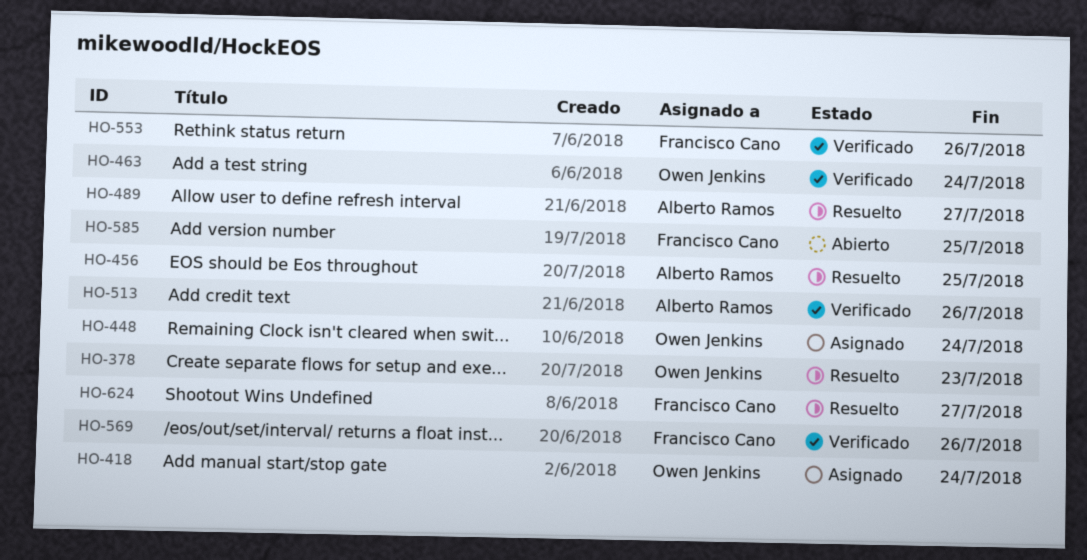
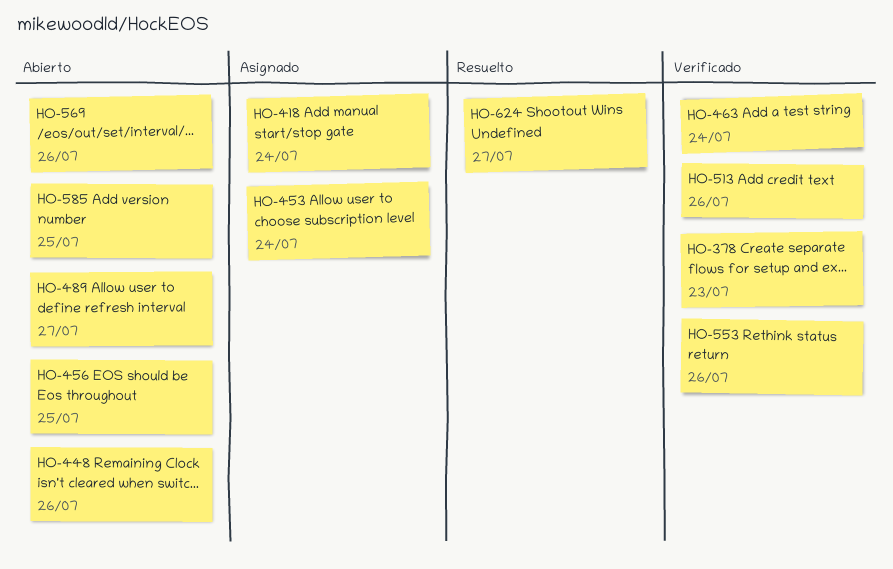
HO-378, status: Resuelto -> Verificado
HO-448, status: Asignado -> Abierto
HO-448, due: Jul 24 -> Jul 26
HO-453: none -> present
HO-456, status: Resuelto -> Abierto
HO-489, status: Resuelto -> Abierto
HO-569, status: Verificado -> Abierto

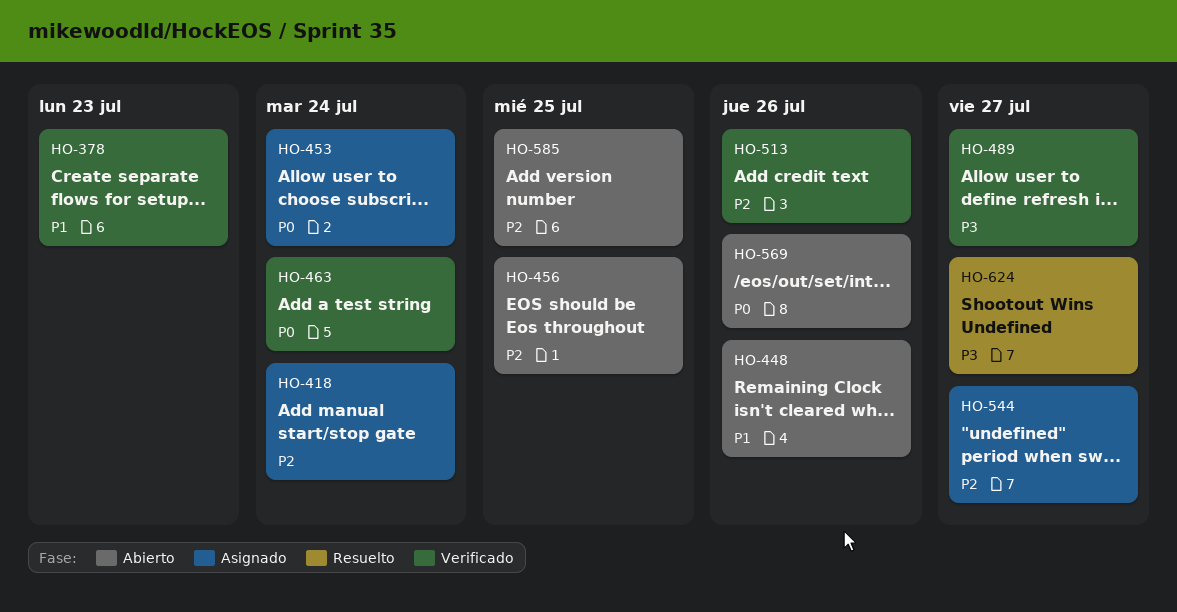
HO-489, status: Abierto -> Verificado
HO-544: none -> present
HO-553: present -> none

